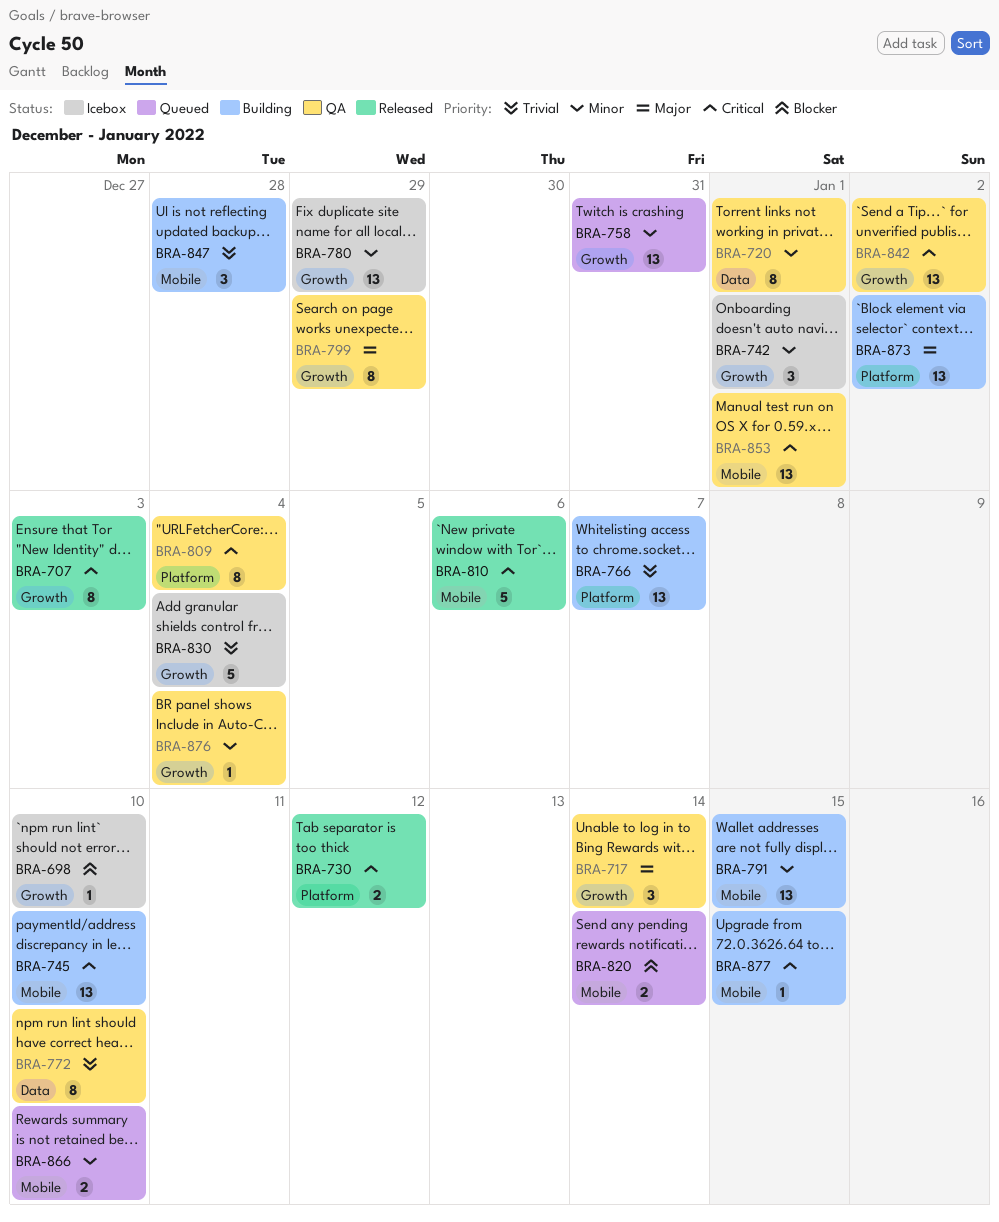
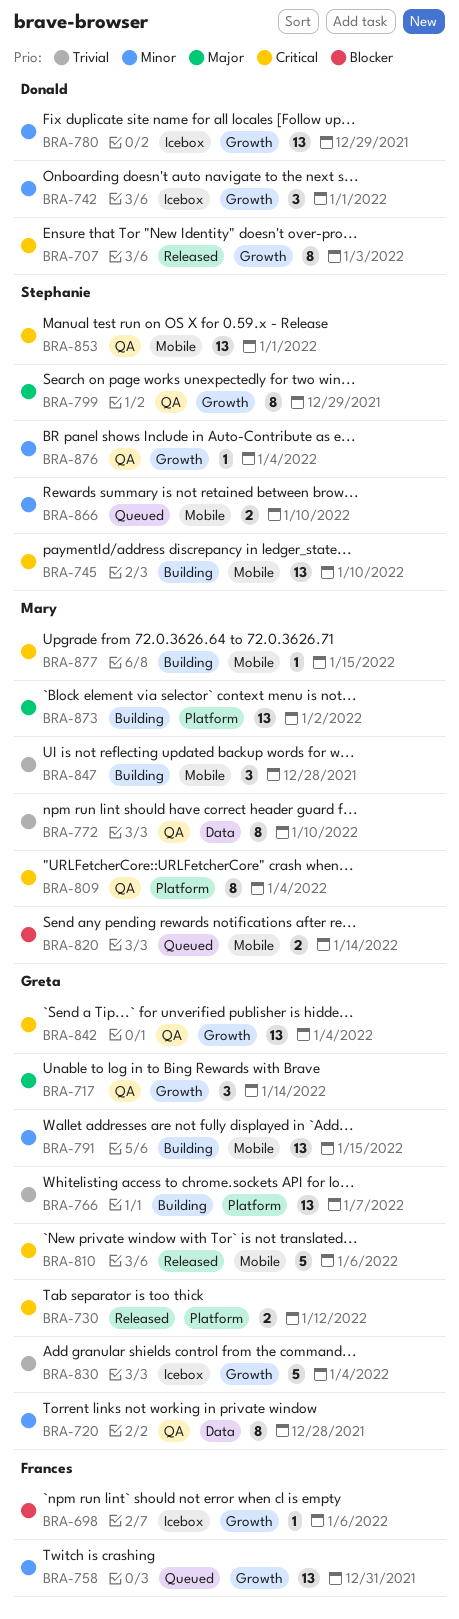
BRA-698, due: Jan 10 -> Jan 6
BRA-720, due: Jan 1 -> Dec 28
BRA-842, due: Jan 2 -> Jan 4

